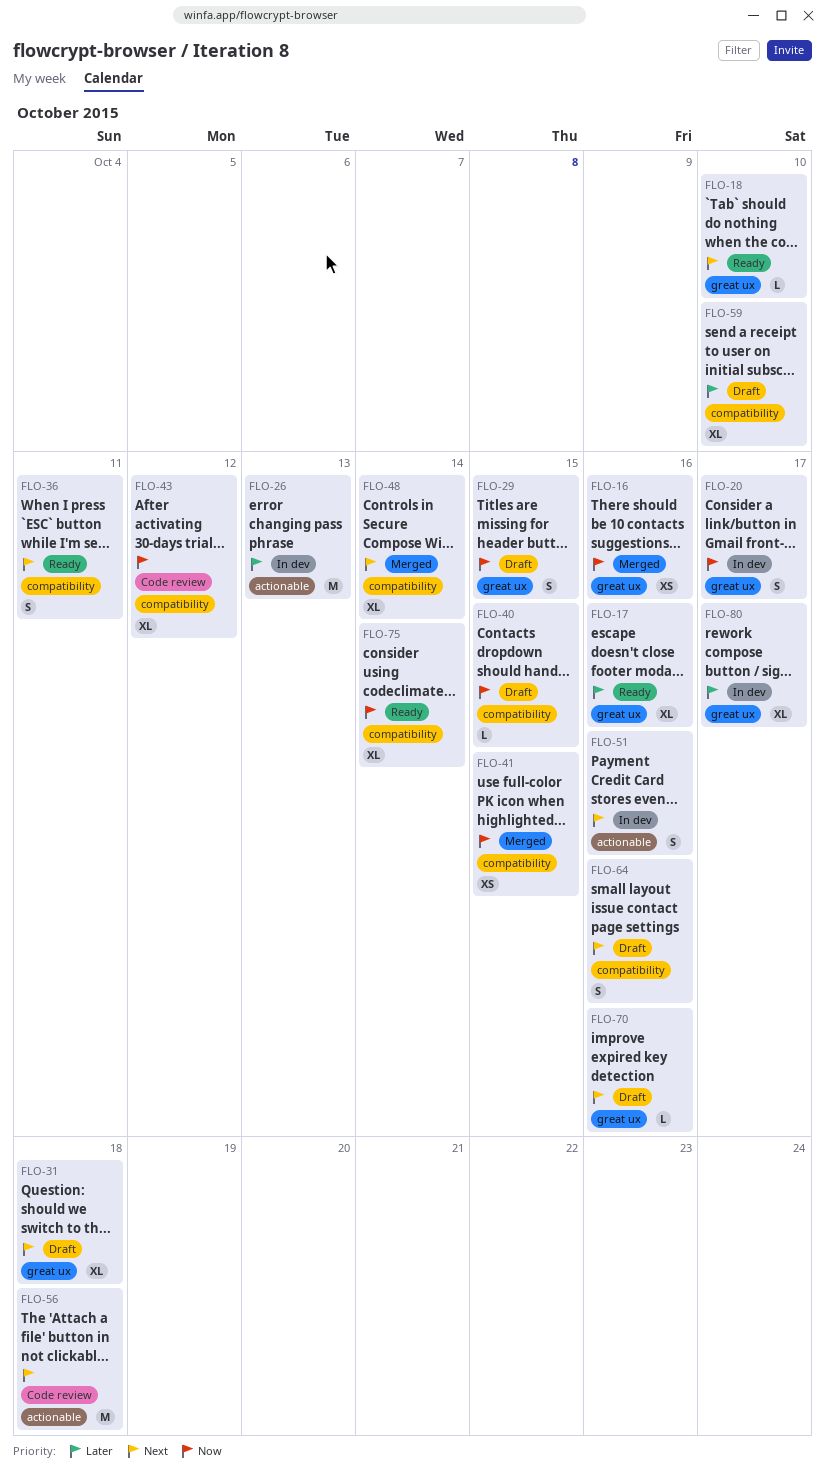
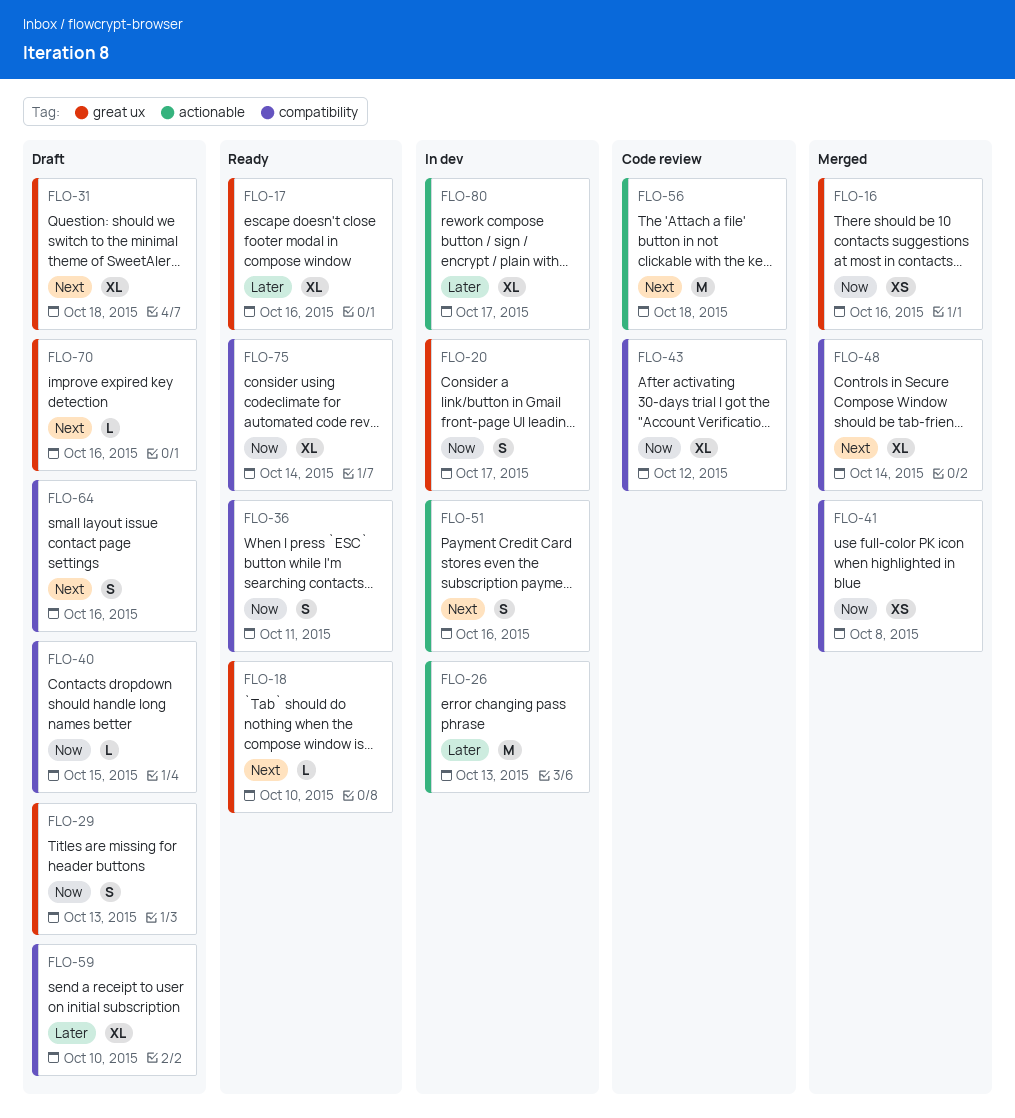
FLO-29, due: Oct 15 -> Oct 13
FLO-36, priority: Next -> Now
FLO-41, due: Oct 15 -> Oct 8
FLO-80, label: great ux -> actionable

